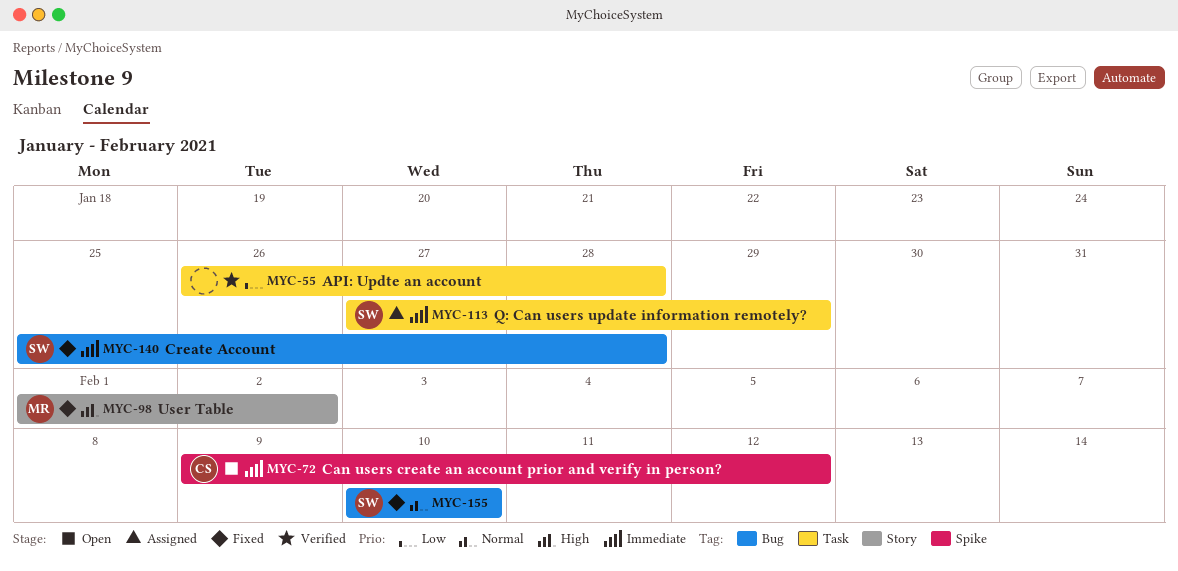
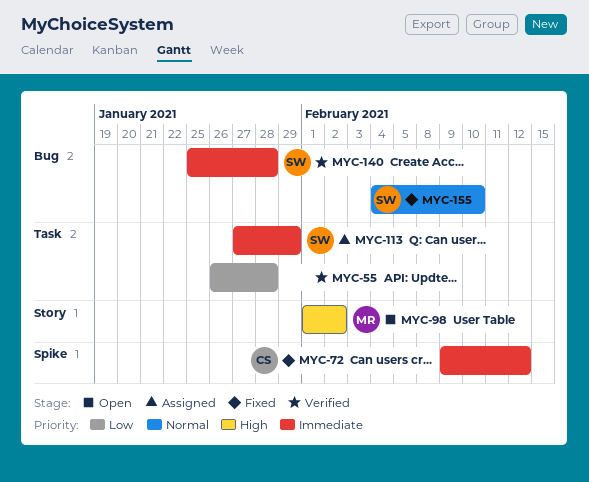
MYC-72, status: Open -> Fixed
MYC-98, status: Fixed -> Open
MYC-140, status: Fixed -> Verified
MYC-155, start: Feb 10 -> Feb 4

